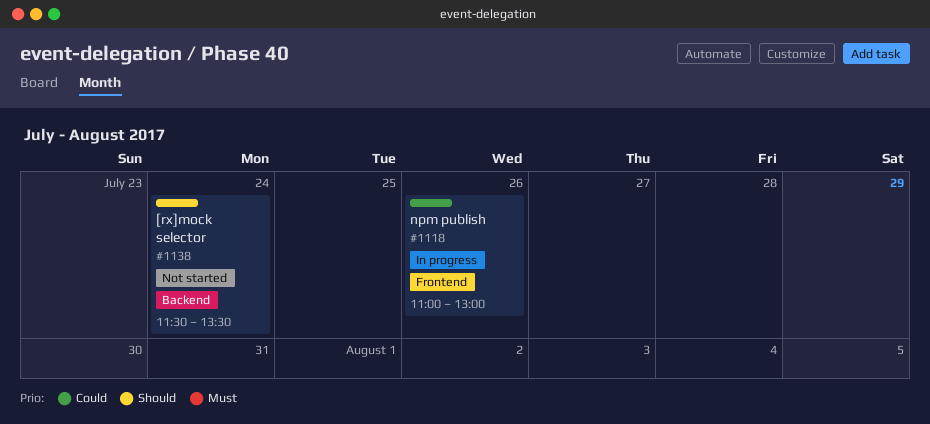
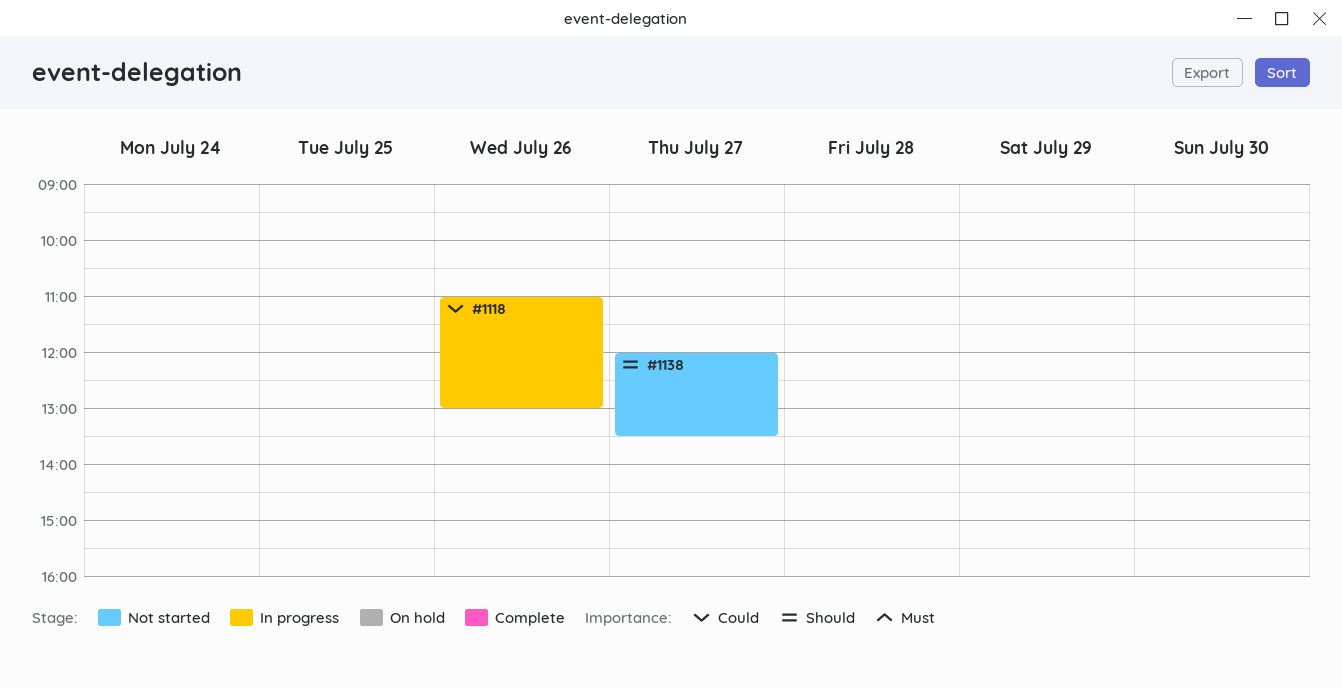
#1138, day: Jul 24 -> Jul 27
#1138, begins: 11:30 -> 12:00

